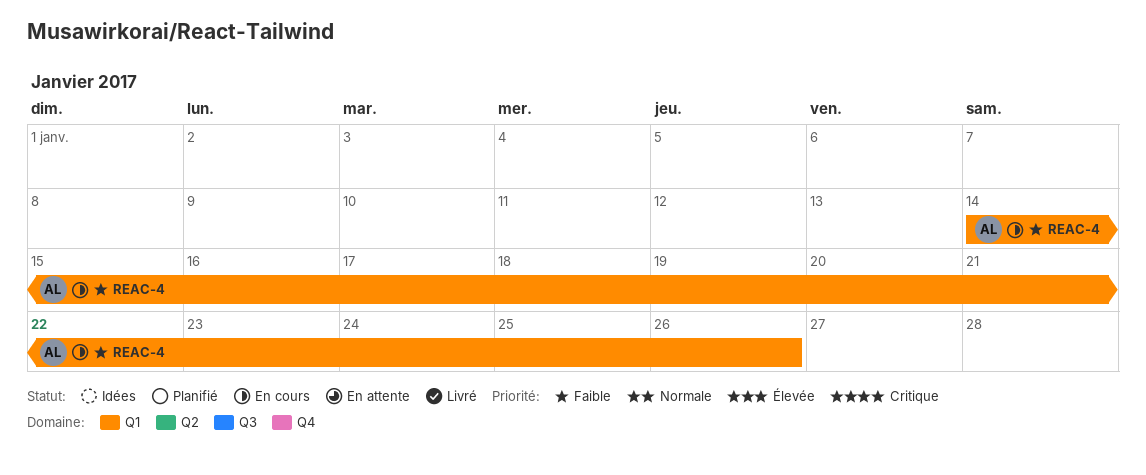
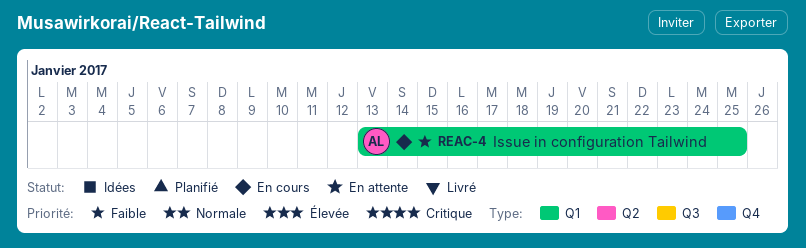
REAC-4, start: Jan 14 -> Jan 13
REAC-4, due: Jan 26 -> Jan 25

